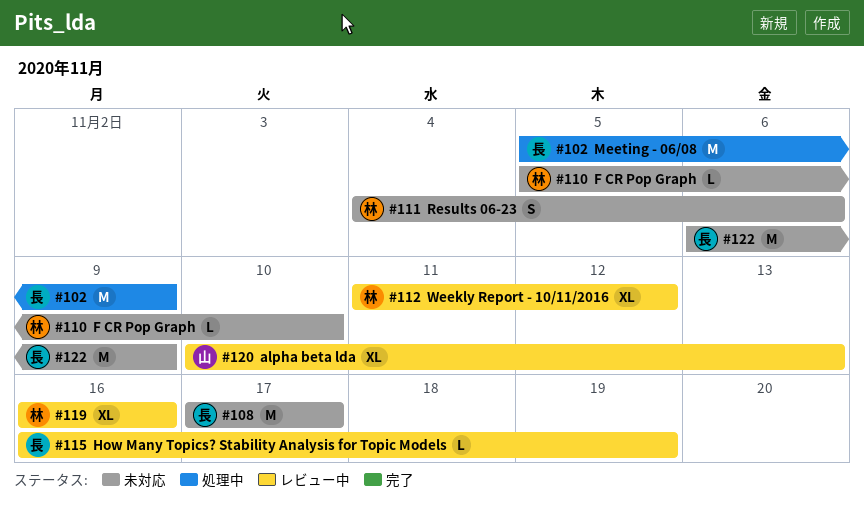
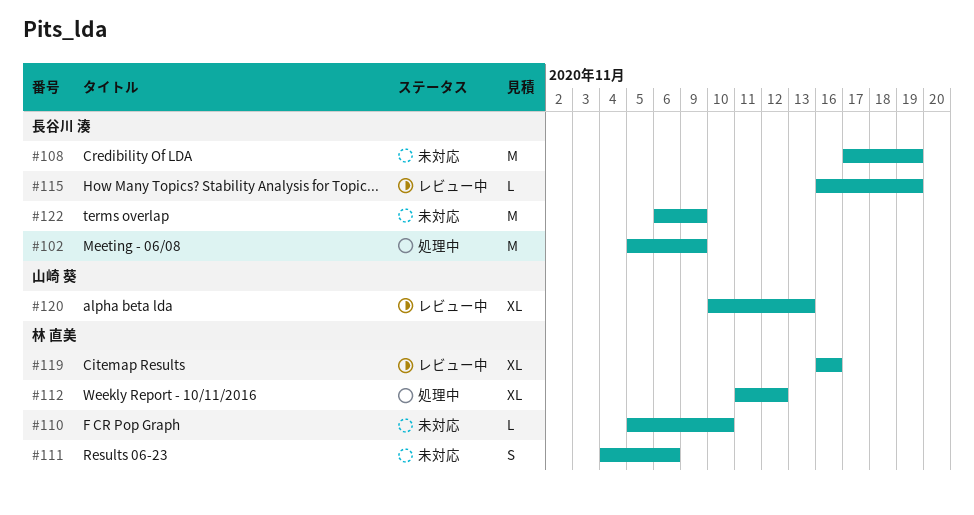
#108, due: Nov 17 -> Nov 19
#112, status: レビュー中 -> 処理中

